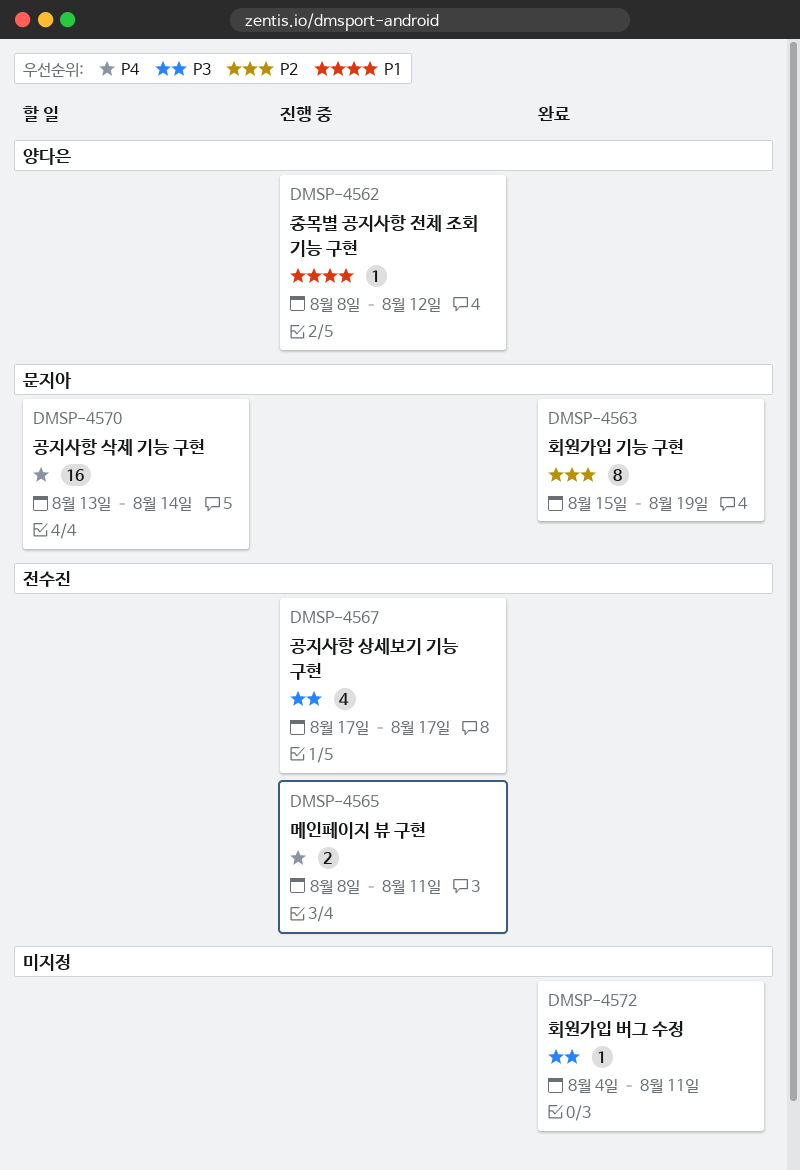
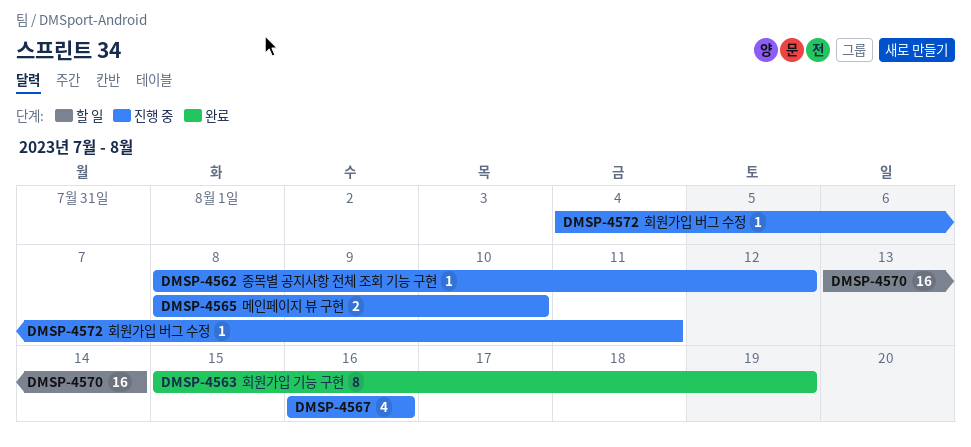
DMSP-4565, due: Aug 11 -> Aug 10
DMSP-4567, start: Aug 17 -> Aug 16
DMSP-4567, due: Aug 17 -> Aug 16
DMSP-4572, status: 완료 -> 진행 중

